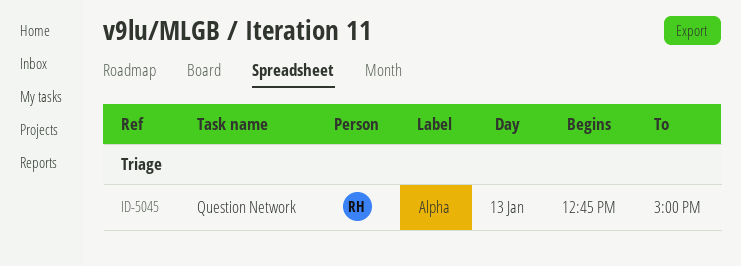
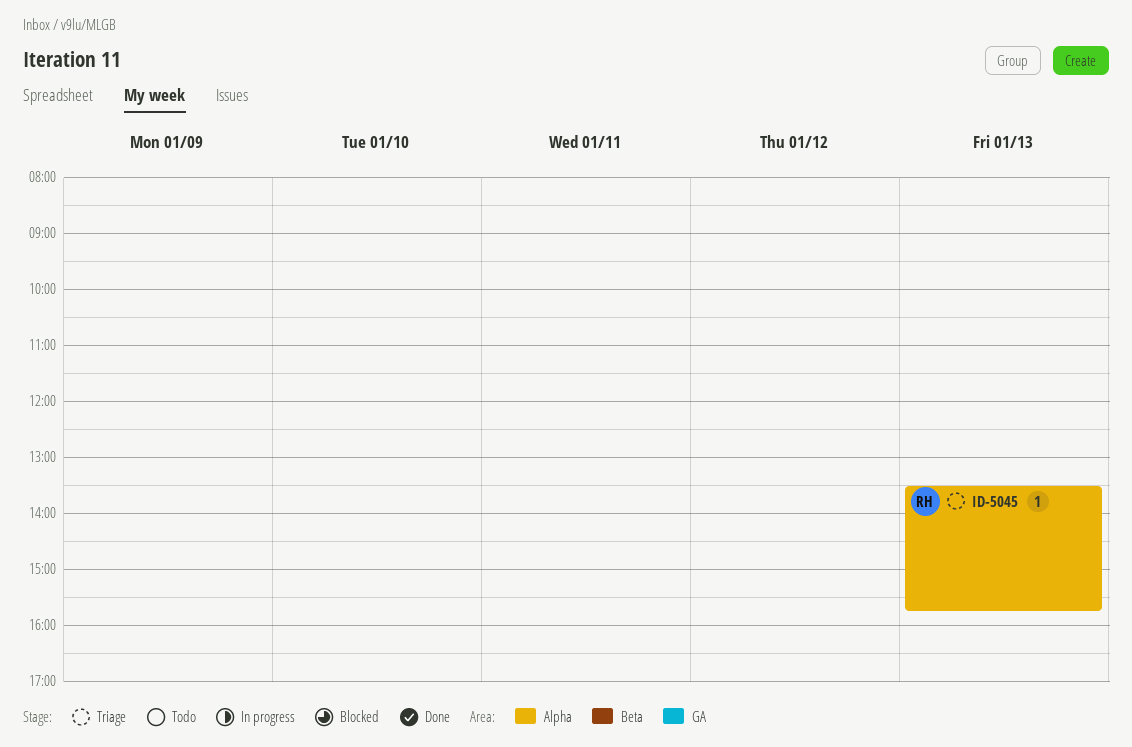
ID-5045, begins: 12:45 -> 13:30
ID-5045, ends: 15:00 -> 15:45

